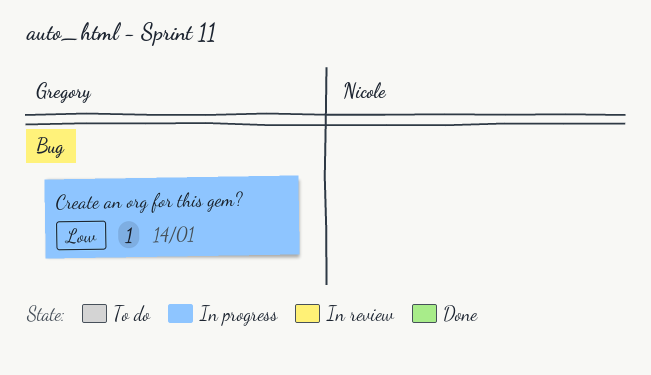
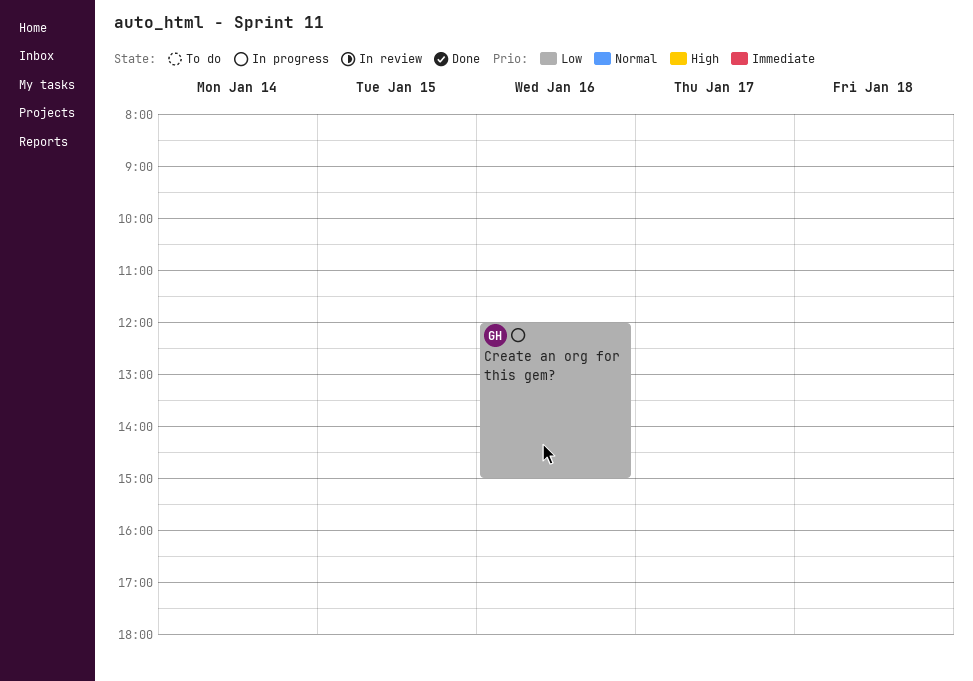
Create an org for this gem?, day: Jan 14 -> Jan 16

